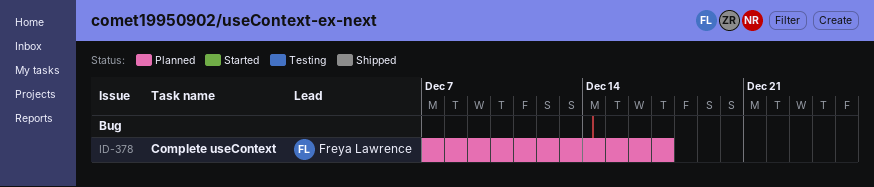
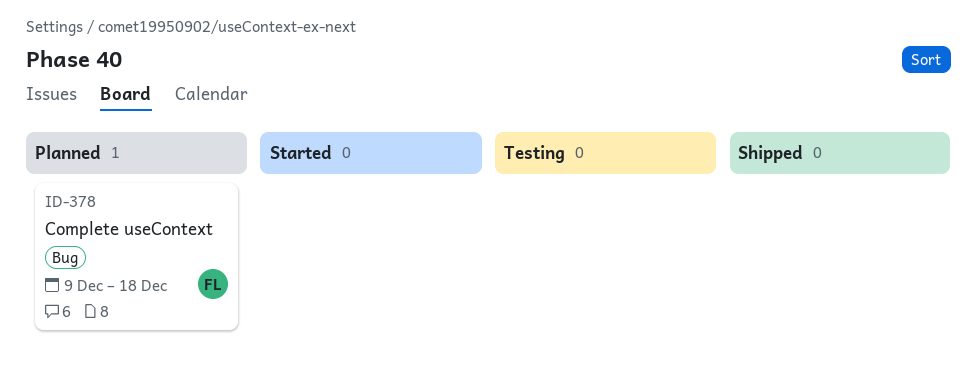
ID-378, start: Dec 7 -> Dec 9
ID-378, due: Dec 17 -> Dec 18

